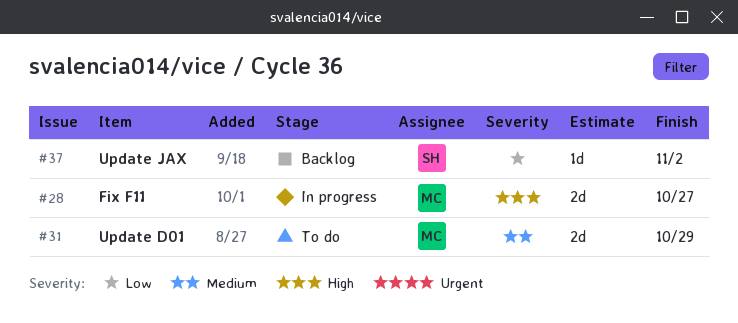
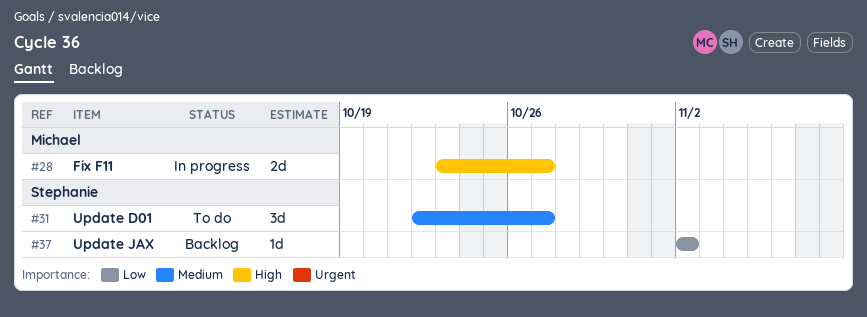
#31, owner: Michael -> Stephanie
#31, estimate: 2d -> 3d
#31, due: Oct 29 -> Oct 27

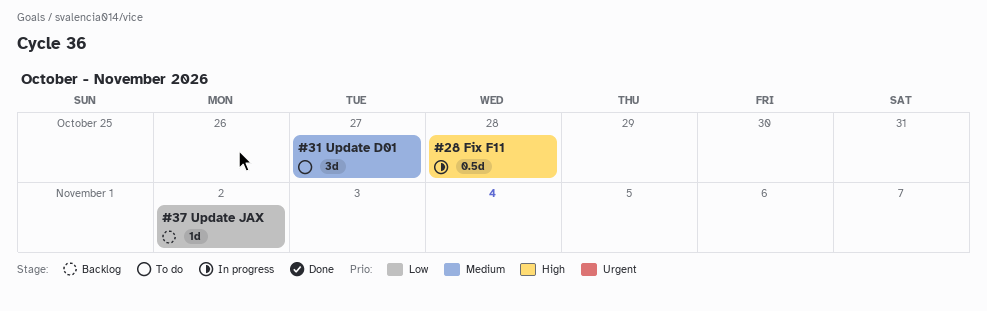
#28, estimate: 2d -> 0.5d
#28, due: Oct 27 -> Oct 28

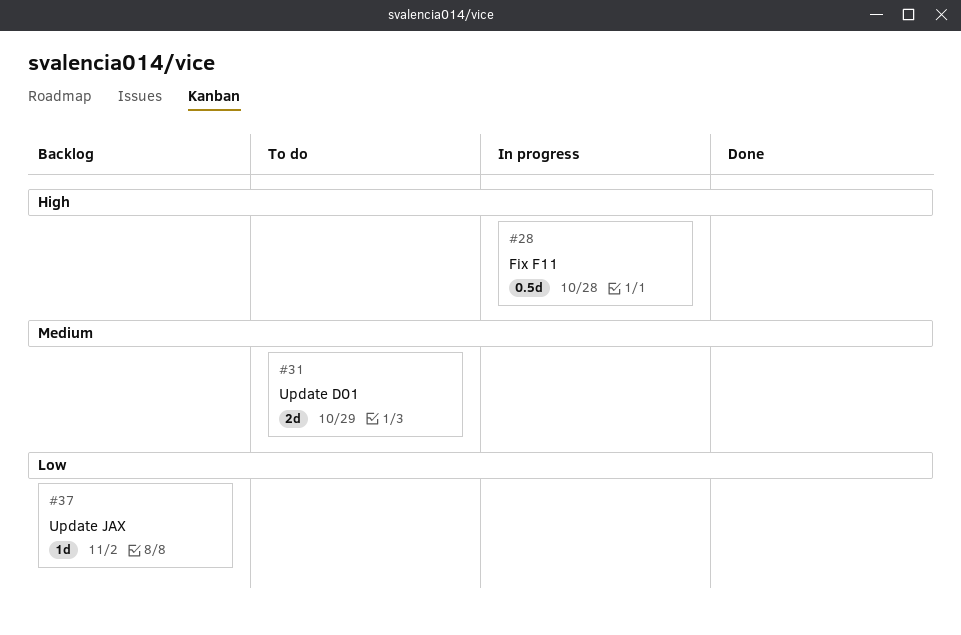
#31, estimate: 3d -> 2d
#31, due: Oct 27 -> Oct 29

